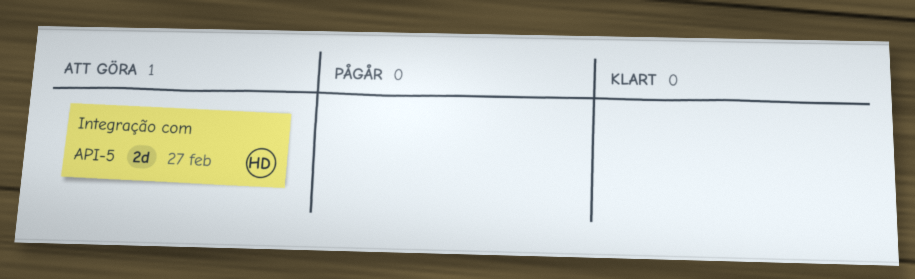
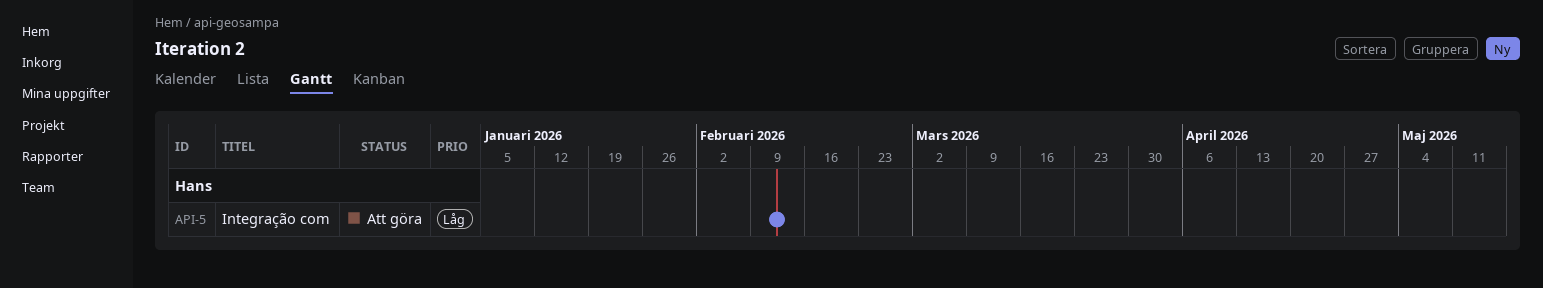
API-5, due: Feb 27 -> Feb 13

